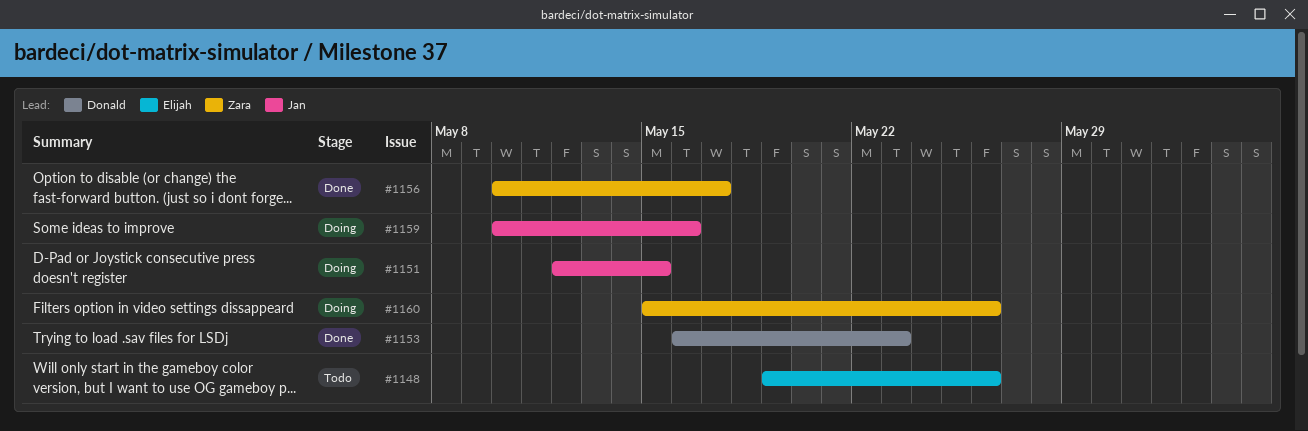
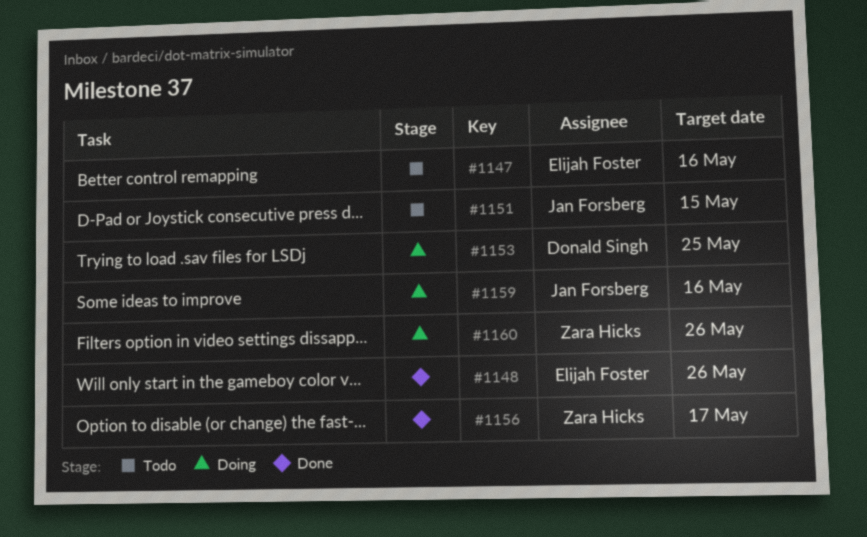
#1147: none -> present
#1148, status: Todo -> Done
#1151, status: Doing -> Todo
#1153, status: Done -> Doing
#1153, due: May 23 -> May 25

